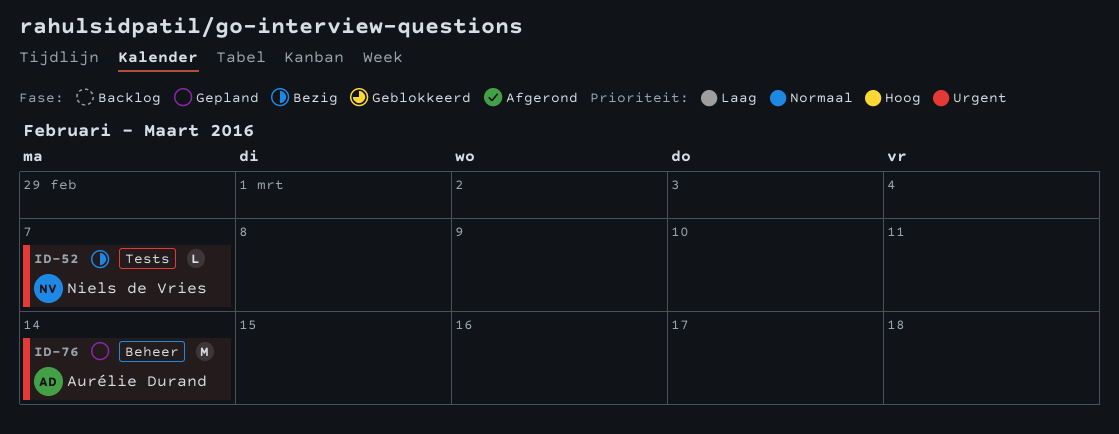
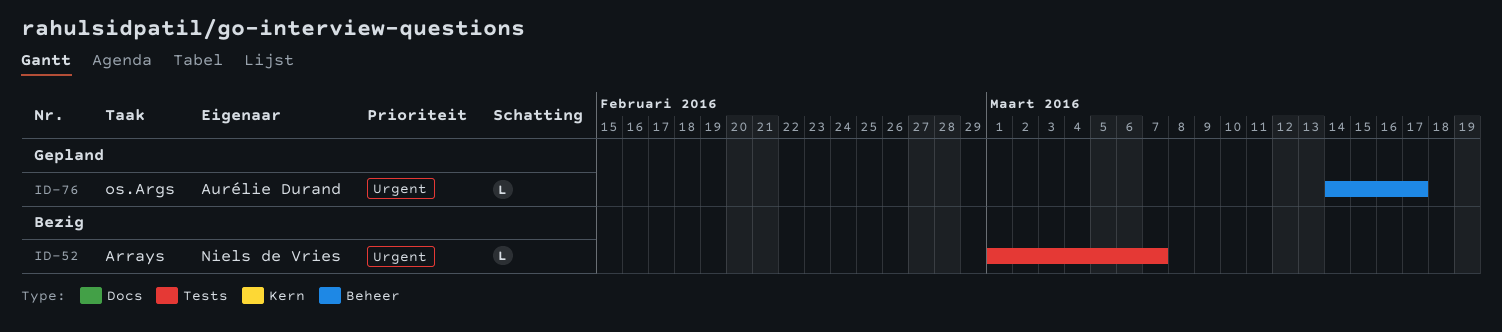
ID-76, estimate: M -> L
ID-76, due: Mar 14 -> Mar 17

